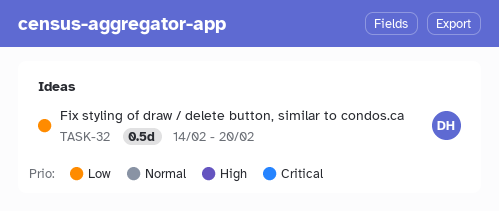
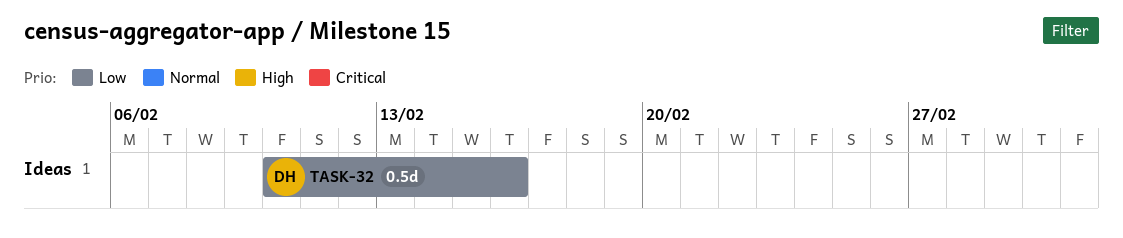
TASK-32, start: Feb 14 -> Feb 10
TASK-32, due: Feb 20 -> Feb 16

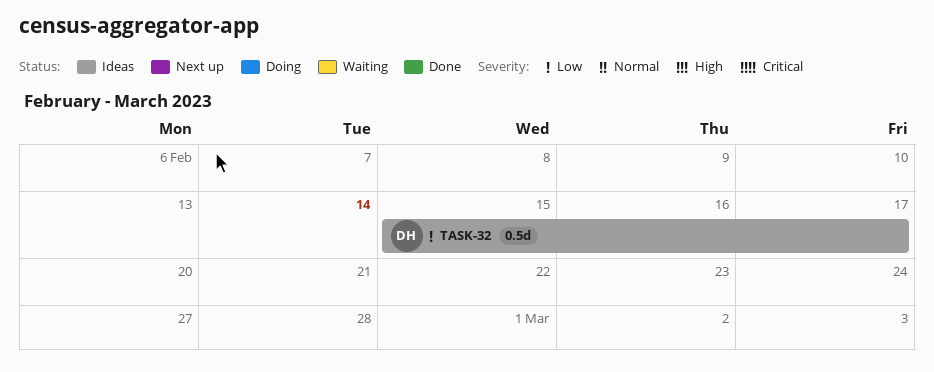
TASK-32, start: Feb 10 -> Feb 15
TASK-32, due: Feb 16 -> Feb 17

